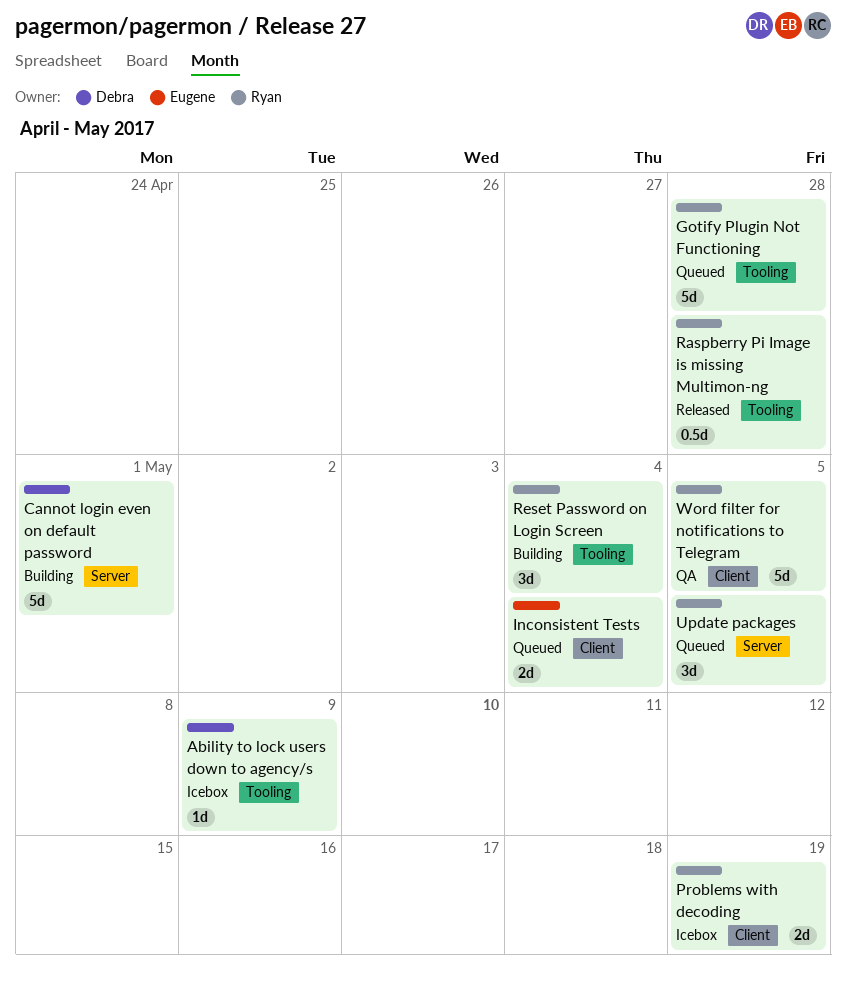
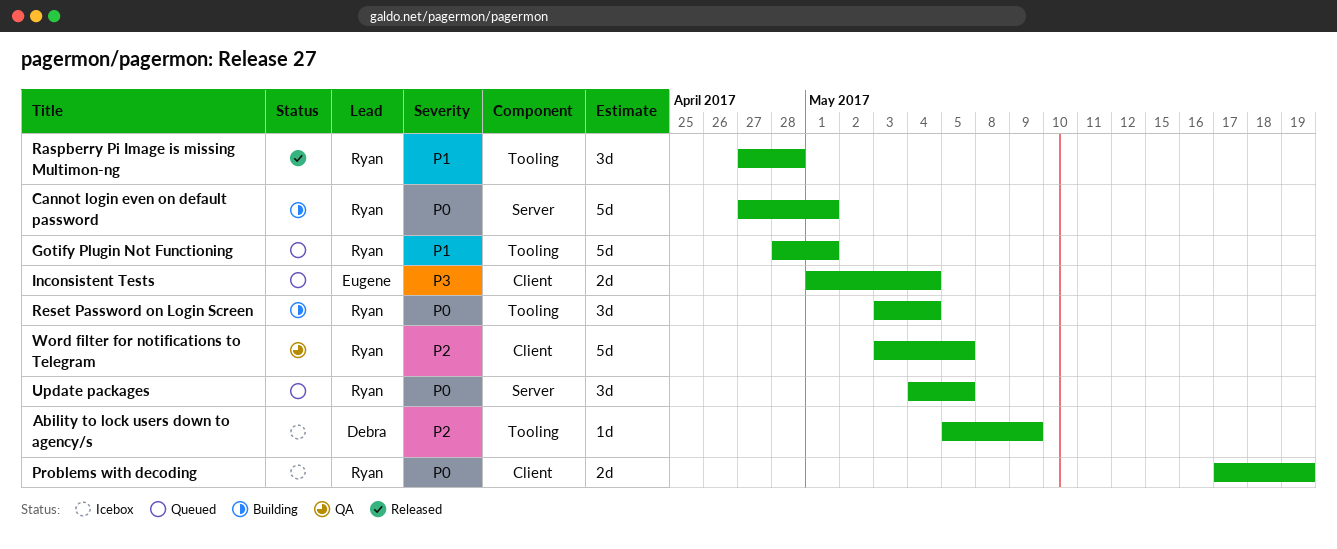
Cannot login even on default password, owner: Debra -> Ryan
Gotify Plugin Not Functioning, due: Apr 28 -> May 1
Raspberry Pi Image is missing Multimon-ng, estimate: 0.5d -> 3d

